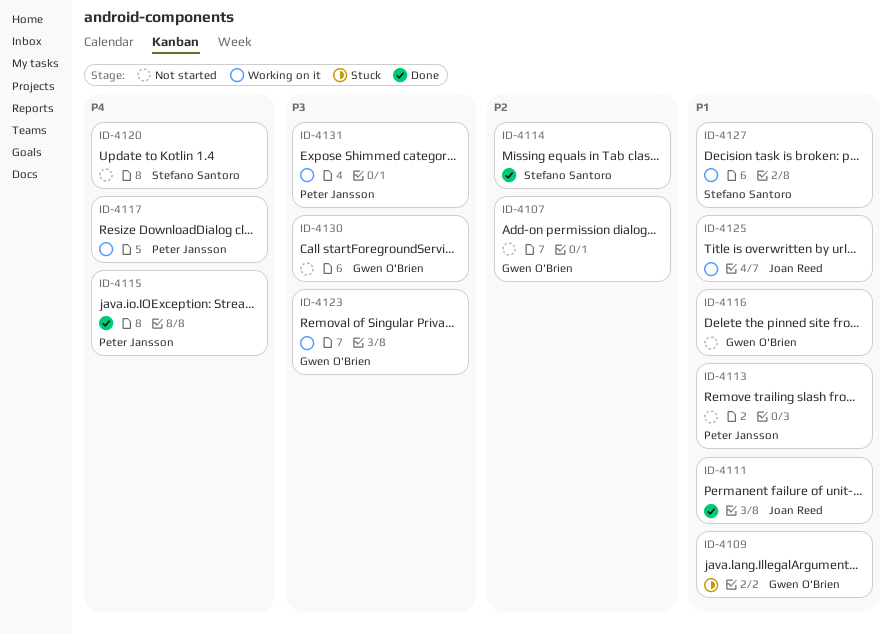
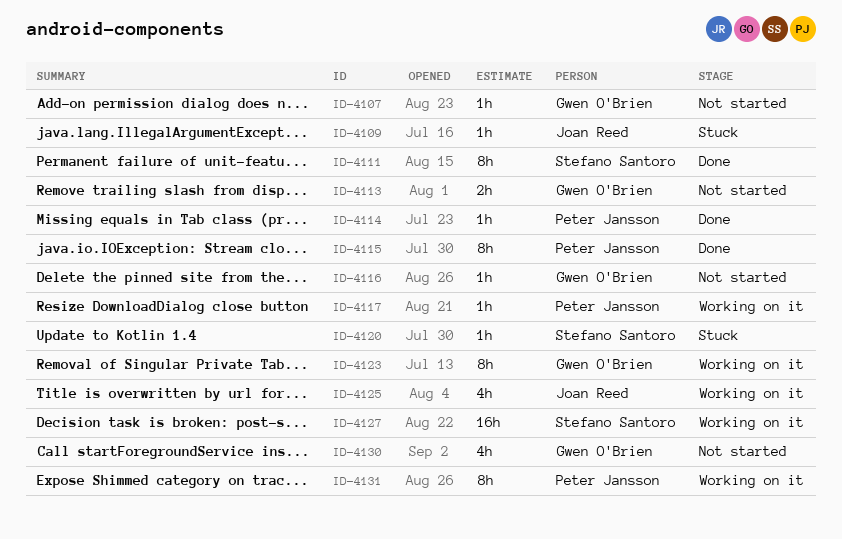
ID-4109, owner: Gwen O'Brien -> Joan Reed
ID-4111, owner: Joan Reed -> Stefano Santoro
ID-4113, owner: Peter Jansson -> Gwen O'Brien
ID-4114, owner: Stefano Santoro -> Peter Jansson
ID-4120, status: Not started -> Stuck

